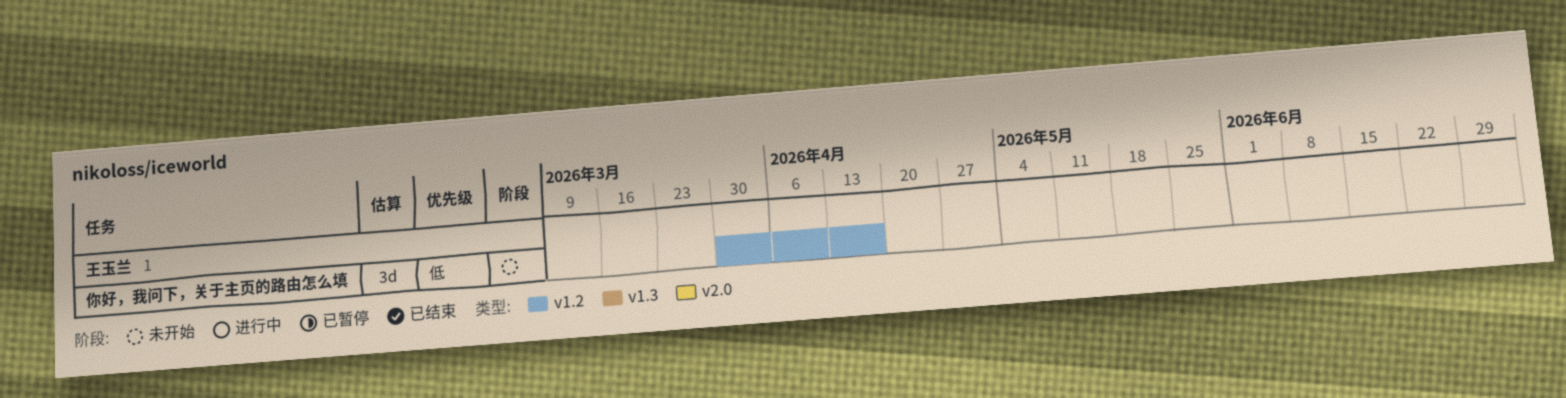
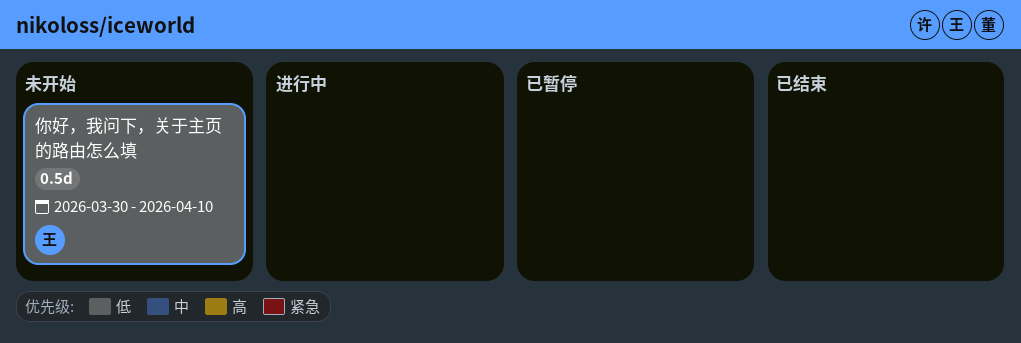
你好，我问下，关于主页的路由怎么填, estimate: 3d -> 0.5d
你好，我问下，关于主页的路由怎么填, due: Apr 17 -> Apr 10

